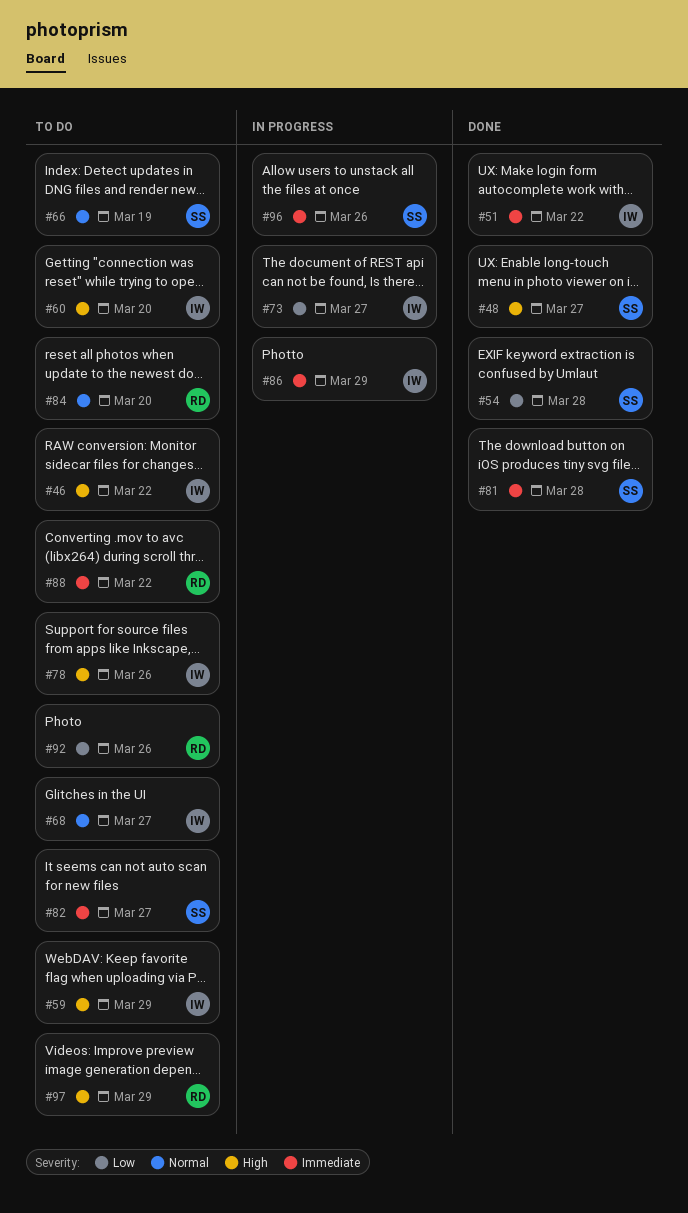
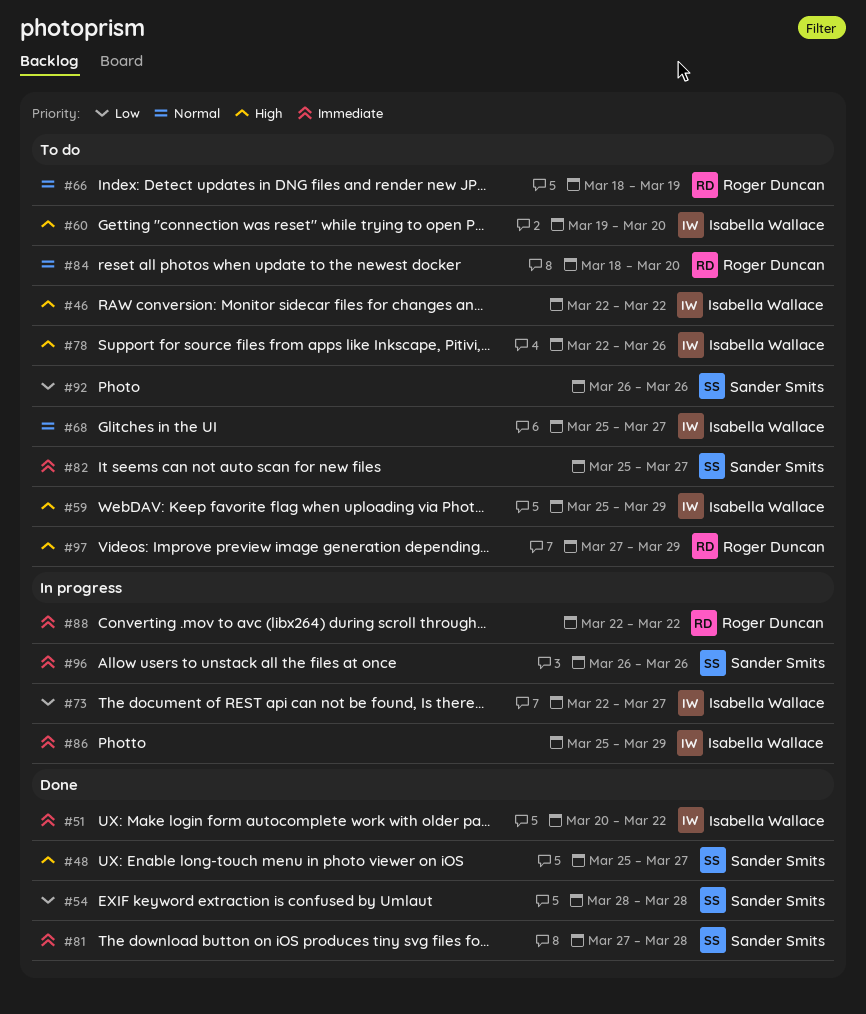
#66, owner: Sander Smits -> Roger Duncan
#88, status: To do -> In progress
#92, owner: Roger Duncan -> Sander Smits

